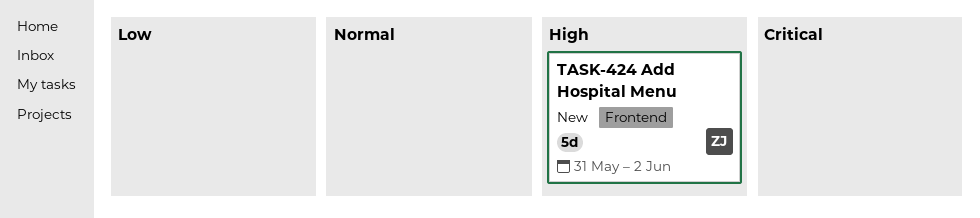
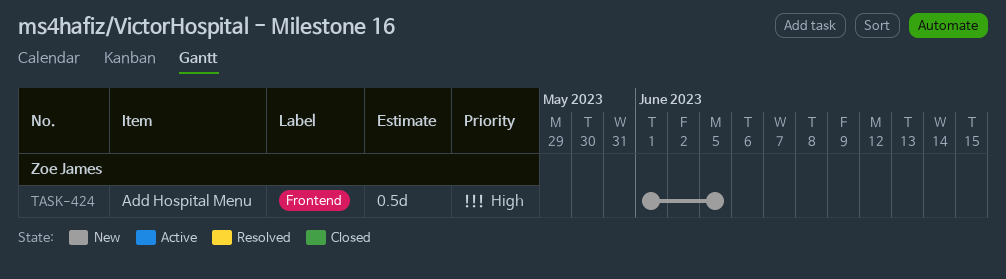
TASK-424, estimate: 5d -> 0.5d
TASK-424, start: May 31 -> Jun 1
TASK-424, due: Jun 2 -> Jun 5

